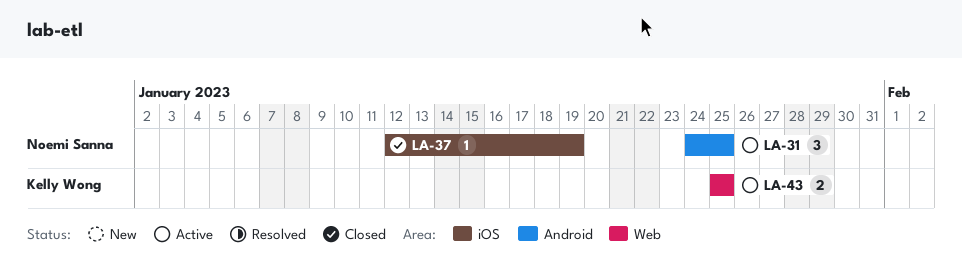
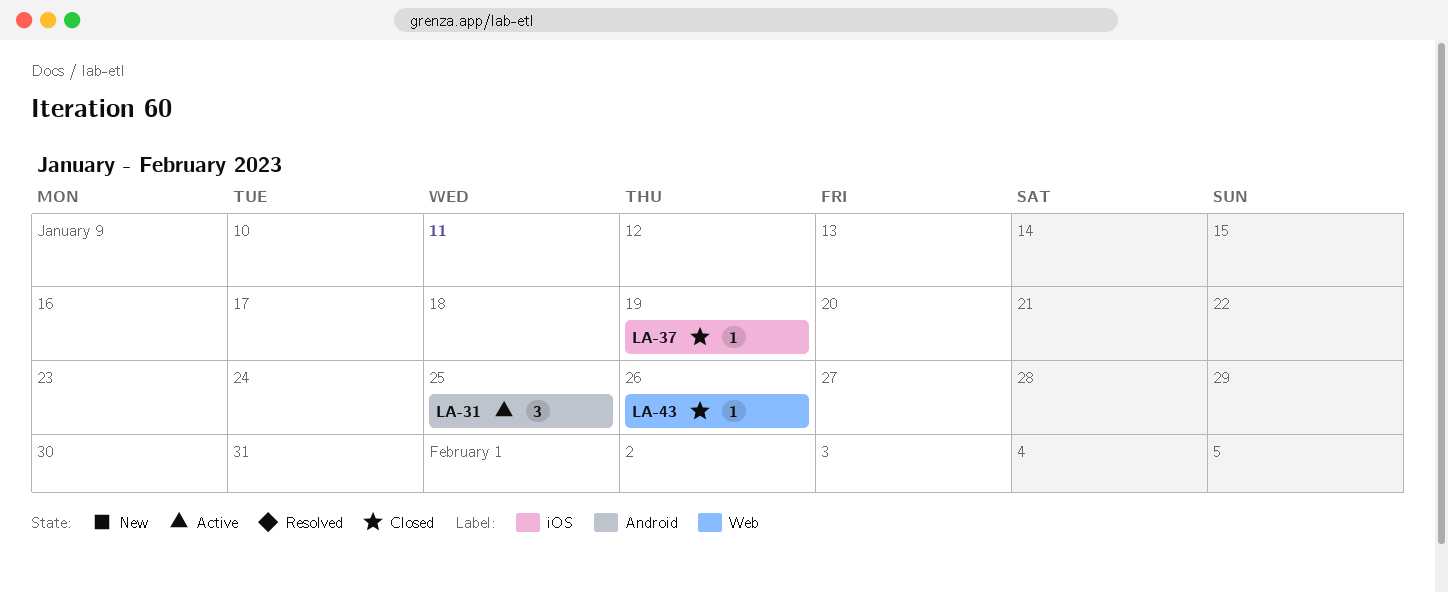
LA-43, status: Active -> Closed
LA-43, estimate: 2 -> 1
LA-43, due: Jan 25 -> Jan 26

